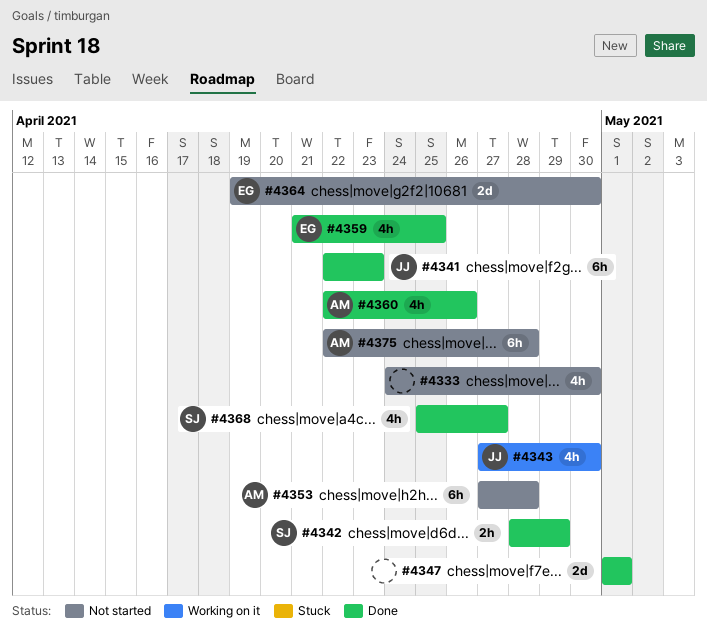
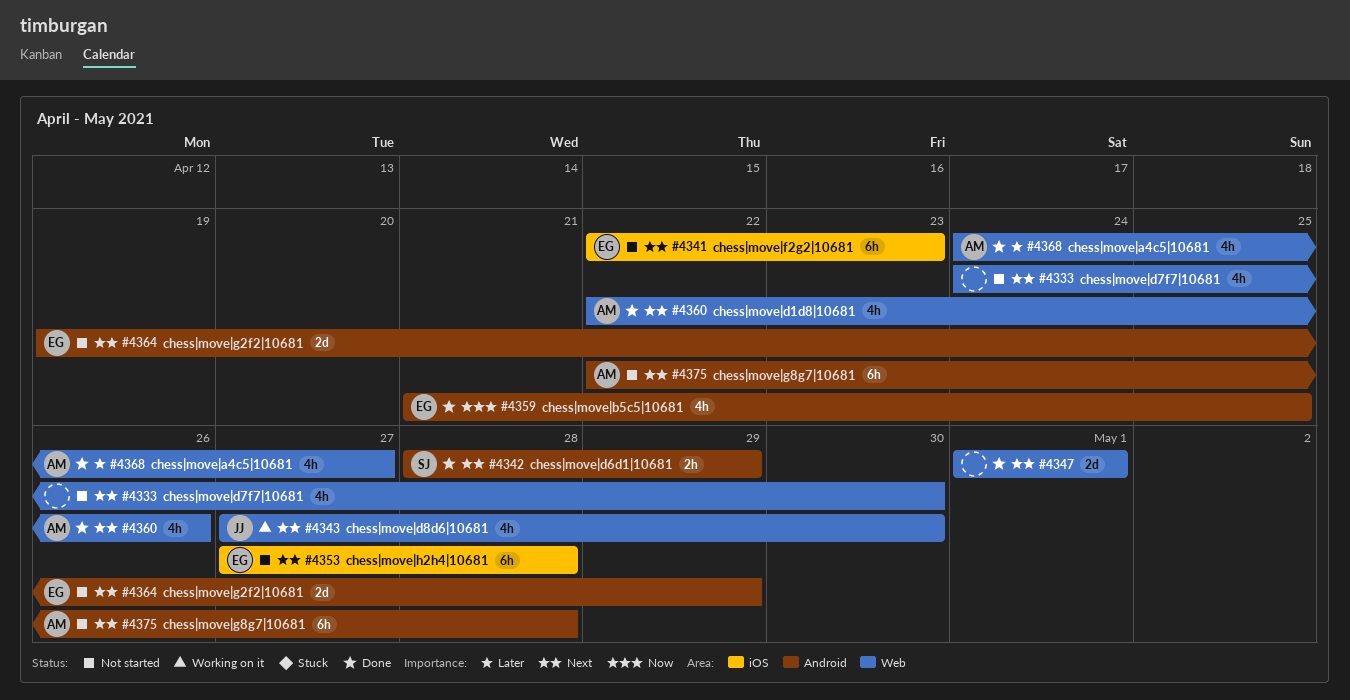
#4341, status: Done -> Not started
#4341, owner: JJ -> EG
#4353, owner: AM -> EG
#4364, due: Apr 30 -> Apr 29
#4368, owner: SJ -> AM
#4368, start: Apr 25 -> Apr 24

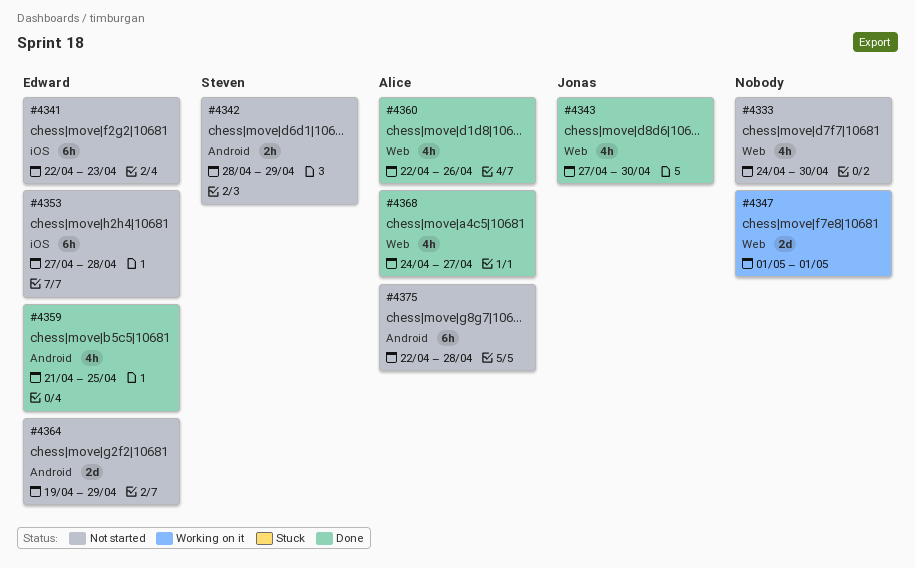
#4342, status: Done -> Not started
#4343, status: Working on it -> Done
#4347, status: Done -> Working on it

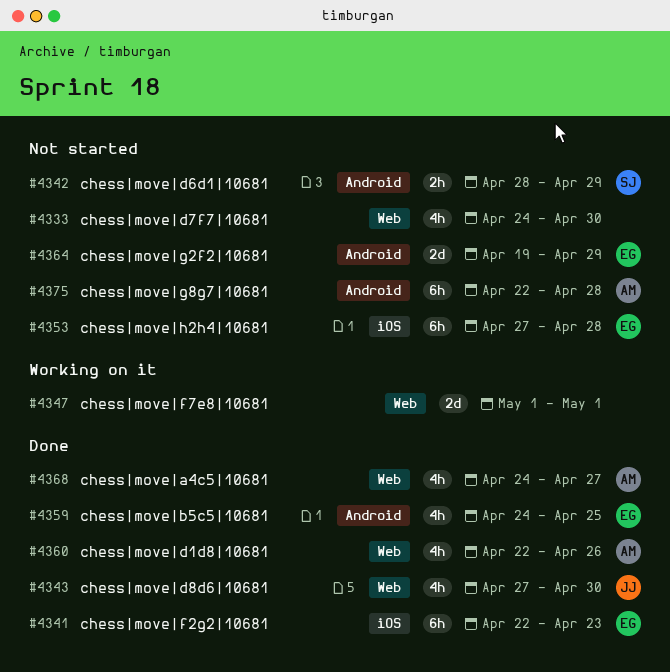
#4341, status: Not started -> Done
#4359, start: Apr 21 -> Apr 24

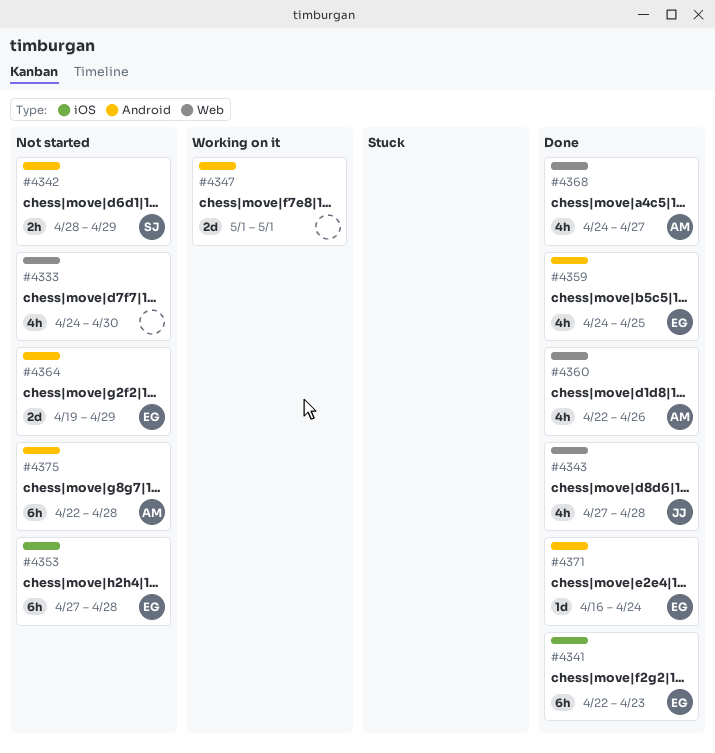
#4343, due: Apr 30 -> Apr 28
#4347, label: Web -> Android
#4371: none -> present

